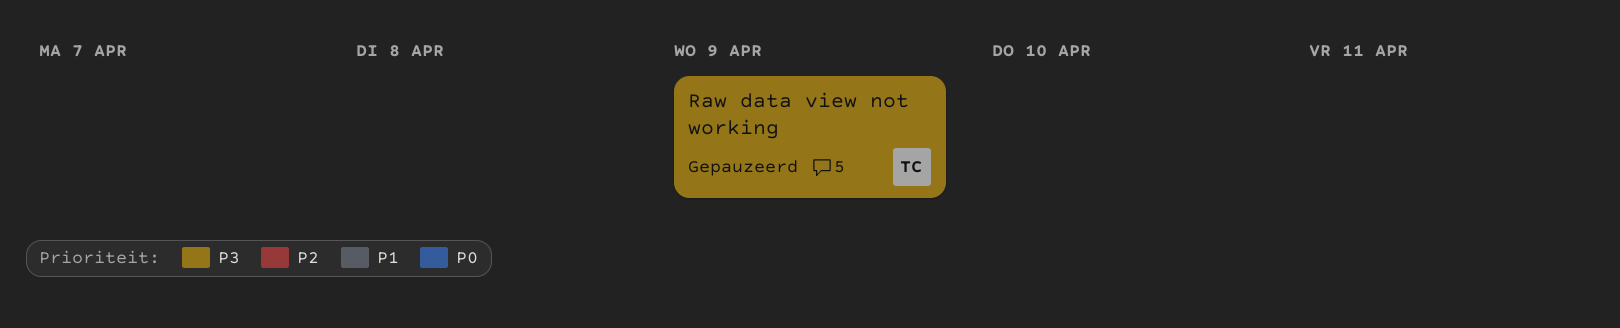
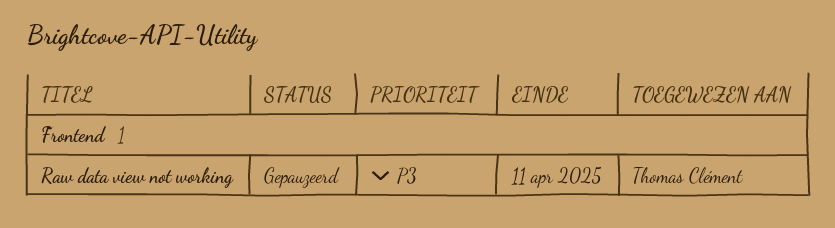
Raw data view not working, due: Apr 9 -> Apr 11

